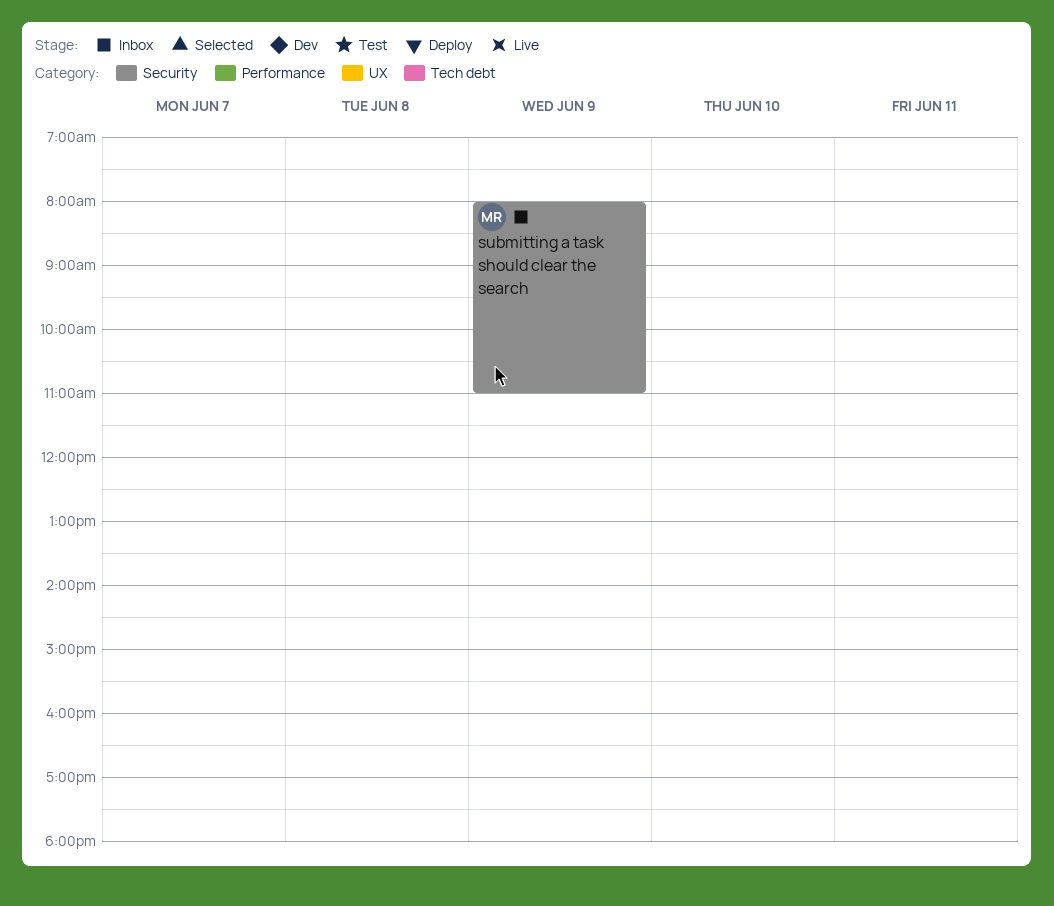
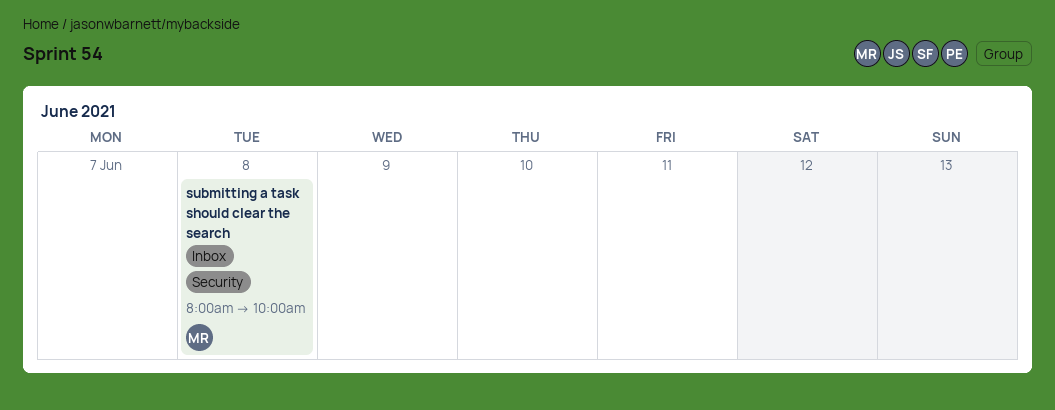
submitting a task should clear the search, day: Jun 9 -> Jun 8
submitting a task should clear the search, ends: 11:00 -> 10:00

